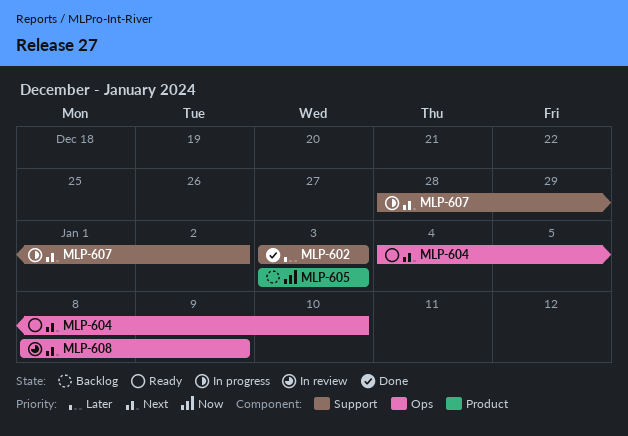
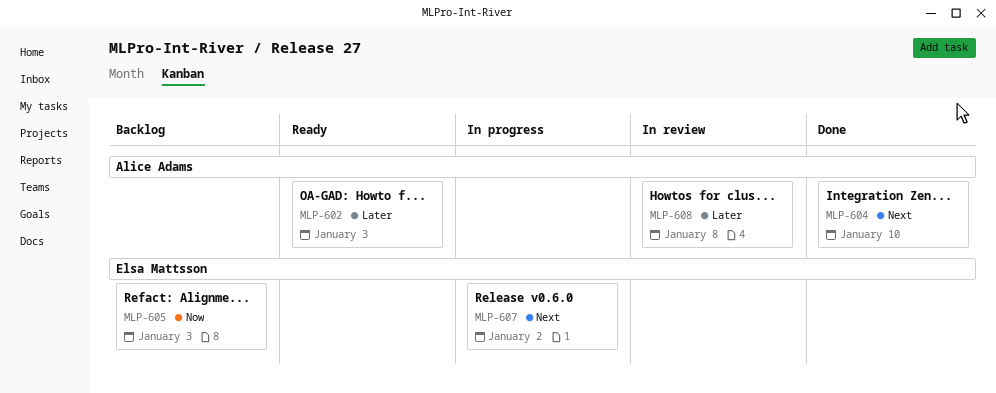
MLP-602, status: Done -> Ready
MLP-604, status: Ready -> Done
MLP-608, priority: Next -> Later
MLP-608, due: Jan 9 -> Jan 8

